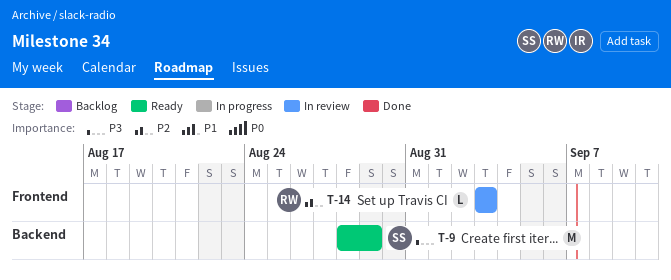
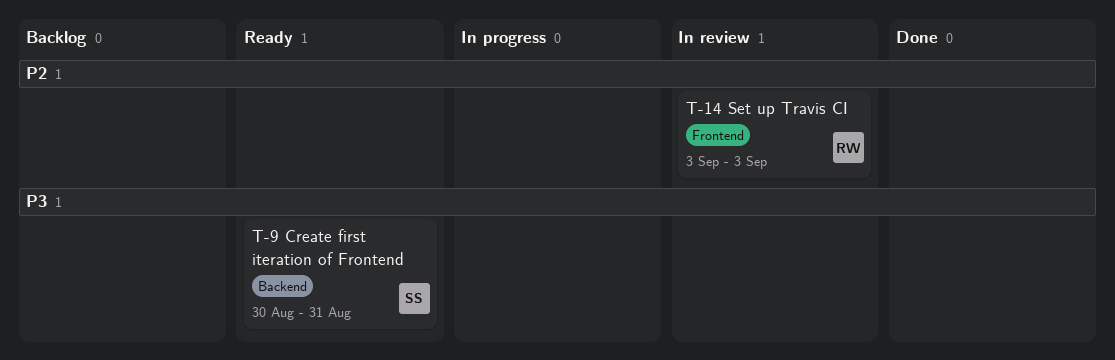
T-9, start: Aug 28 -> Aug 30
T-9, due: Aug 29 -> Aug 31

